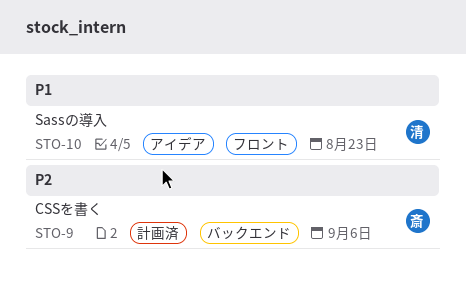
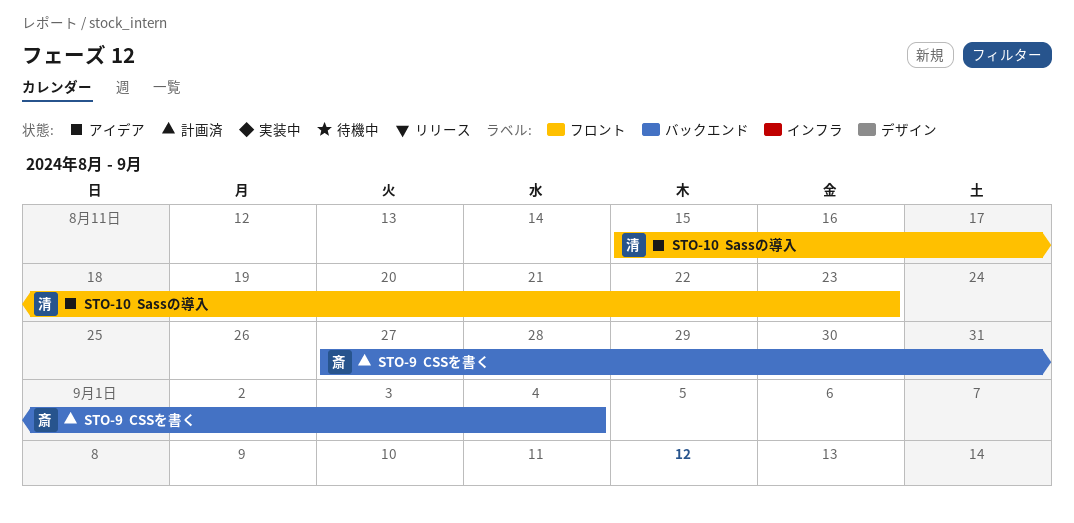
STO-9, due: Sep 6 -> Sep 4

